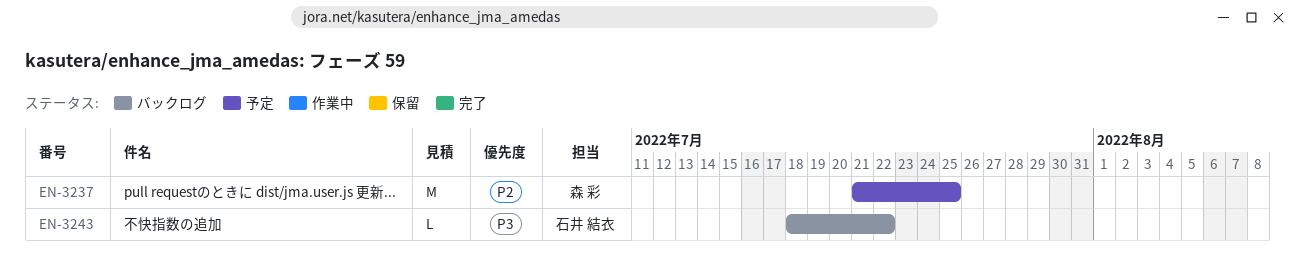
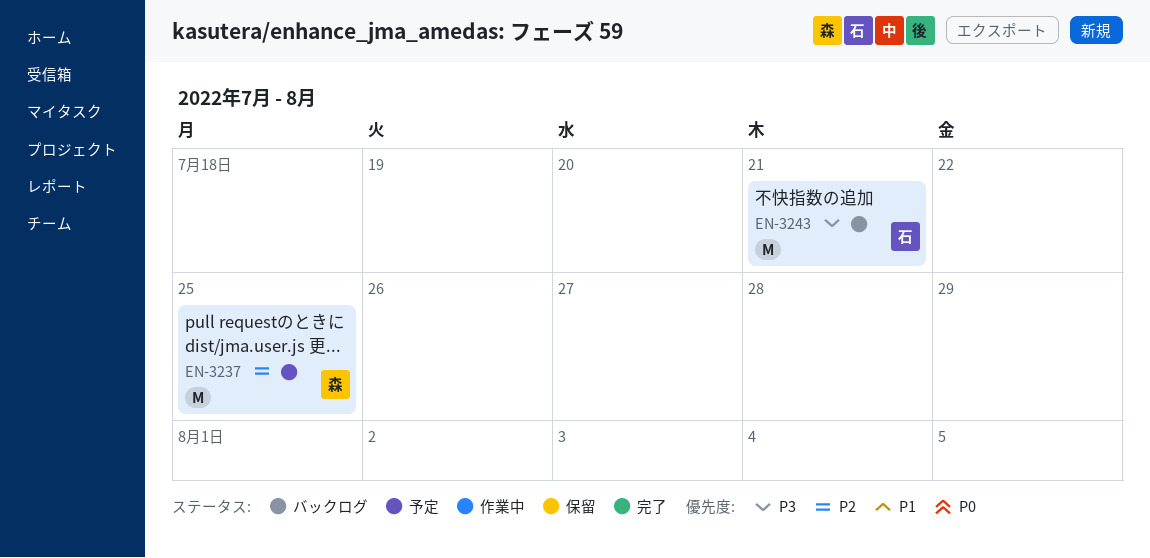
EN-3243, estimate: L -> M
EN-3243, due: Jul 22 -> Jul 21

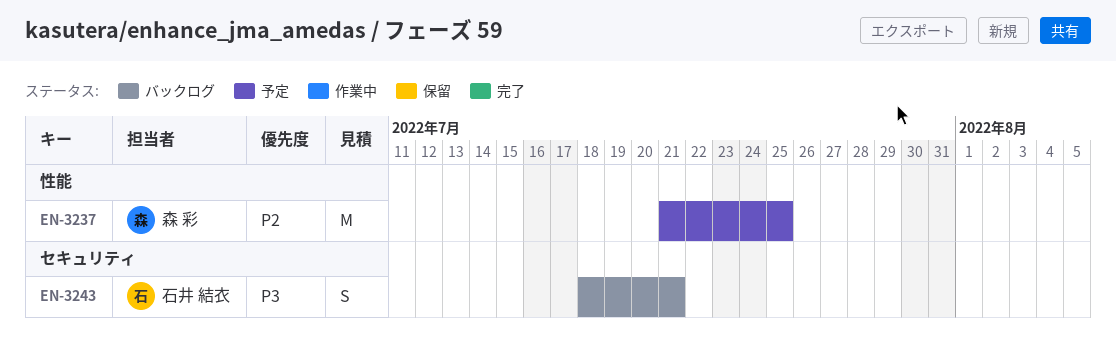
EN-3243, estimate: M -> S

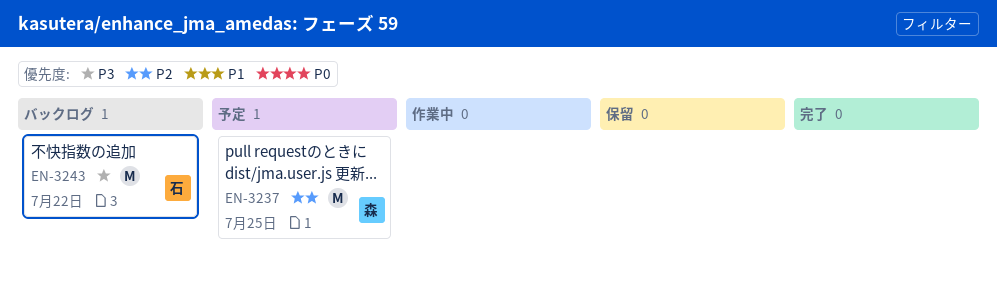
EN-3243, estimate: S -> M
EN-3243, due: Jul 21 -> Jul 22

